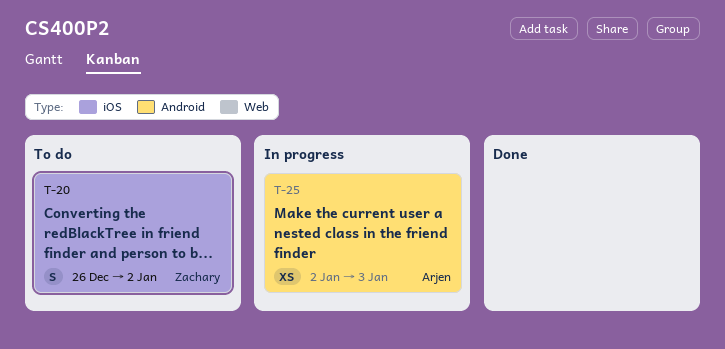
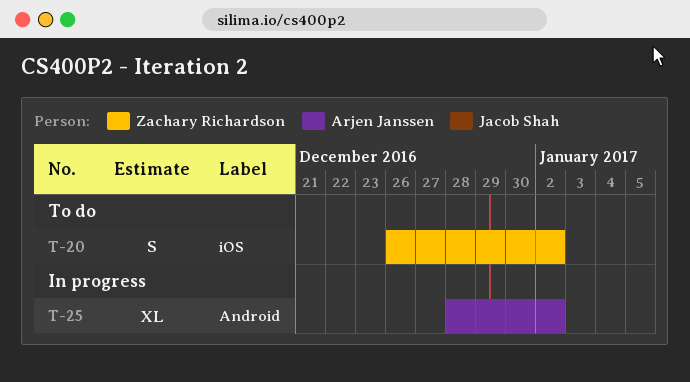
T-25, estimate: XS -> XL
T-25, start: Jan 2 -> Dec 28
T-25, due: Jan 3 -> Jan 2

